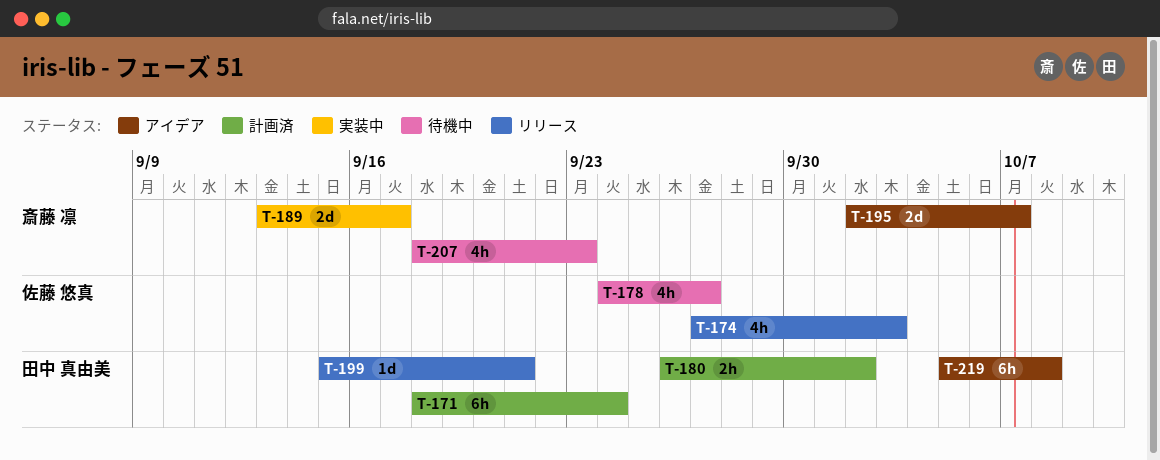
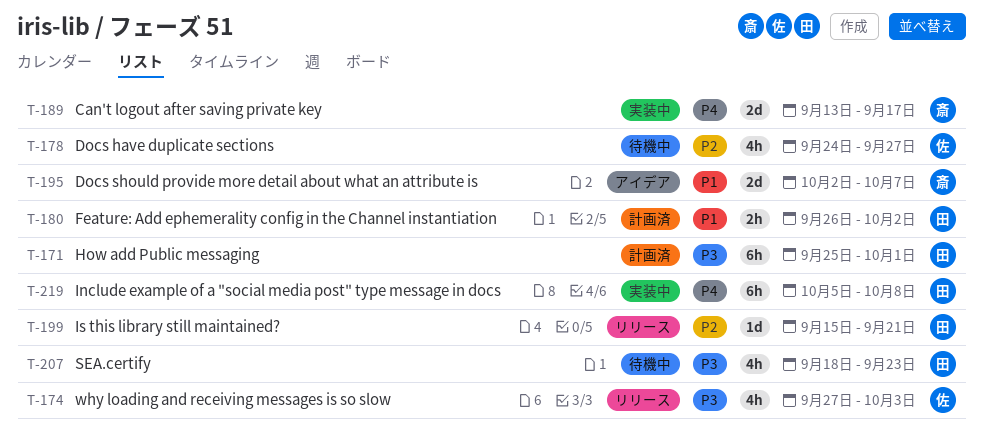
T-171, start: Sep 18 -> Sep 25
T-171, due: Sep 24 -> Oct 1
T-207, owner: 斎藤 凛 -> 田中 真由美
T-219, status: アイデア -> 実装中

